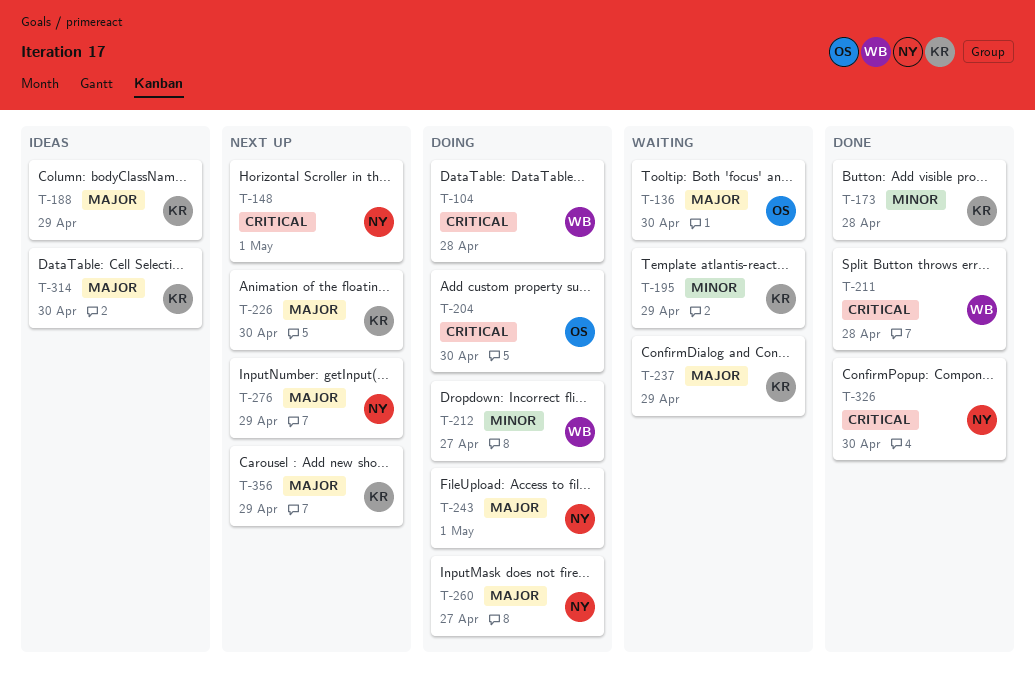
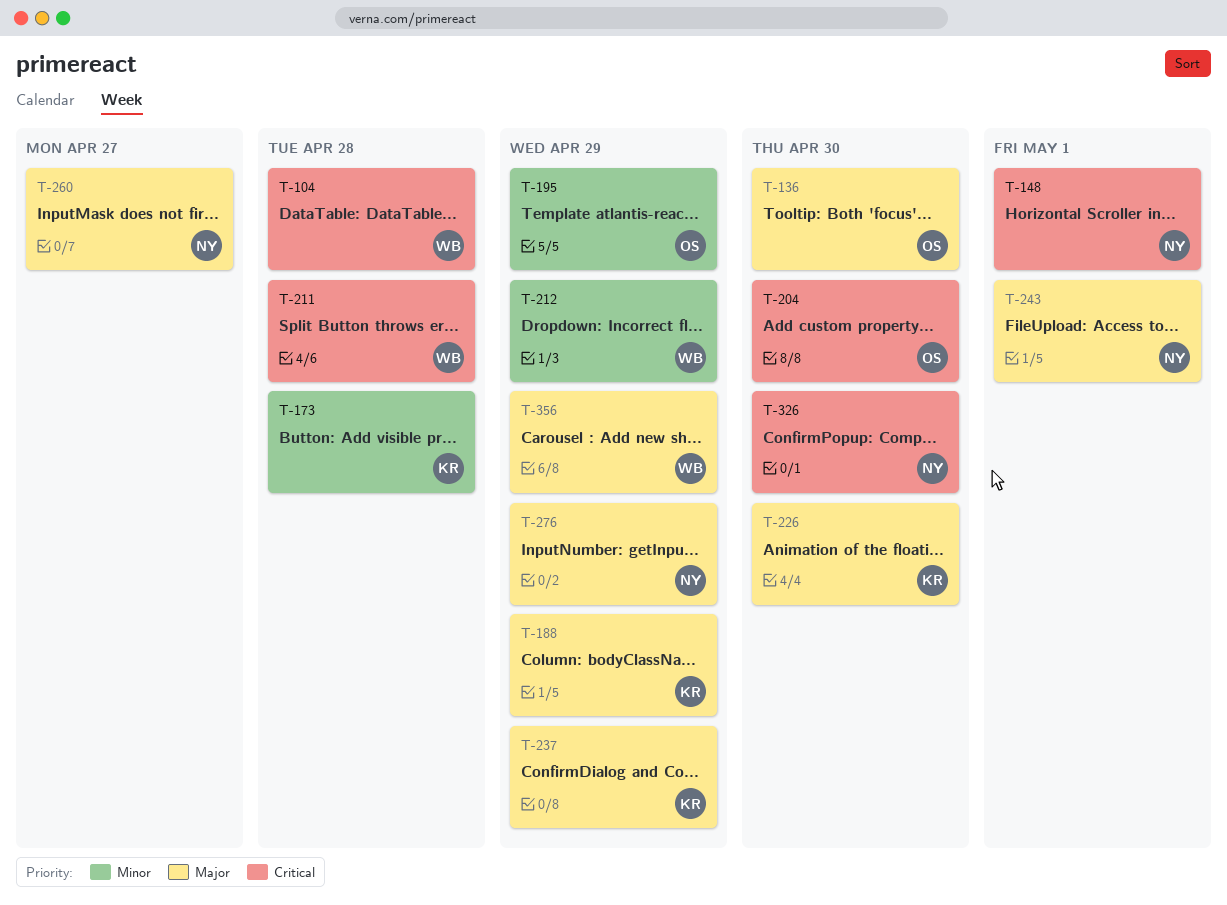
T-195, owner: KR -> OS
T-212, due: Apr 27 -> Apr 29
T-314: present -> none
T-356, owner: KR -> WB

